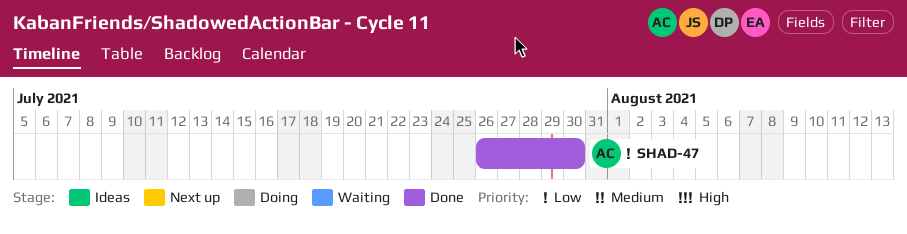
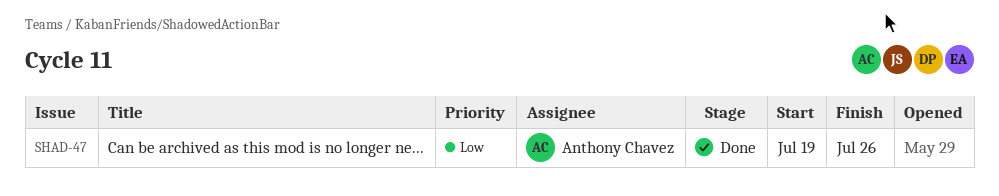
SHAD-47, start: Jul 26 -> Jul 19
SHAD-47, due: Jul 30 -> Jul 26

